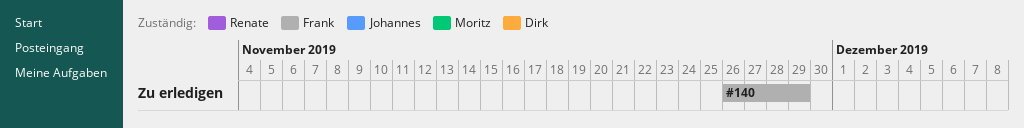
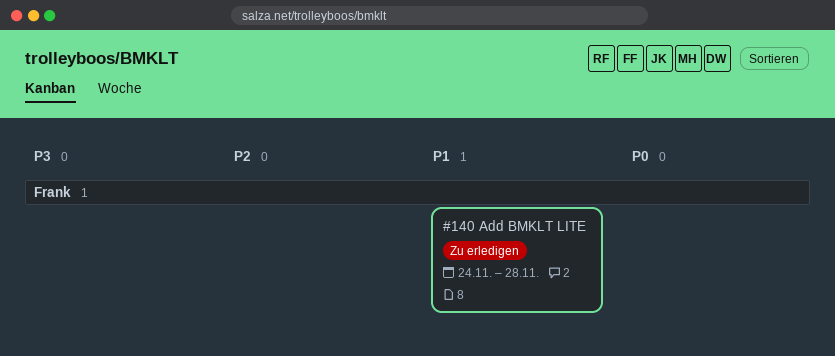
#140, start: Nov 26 -> Nov 24
#140, due: Nov 29 -> Nov 28

